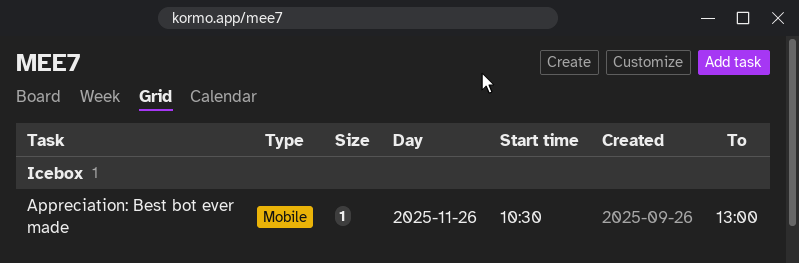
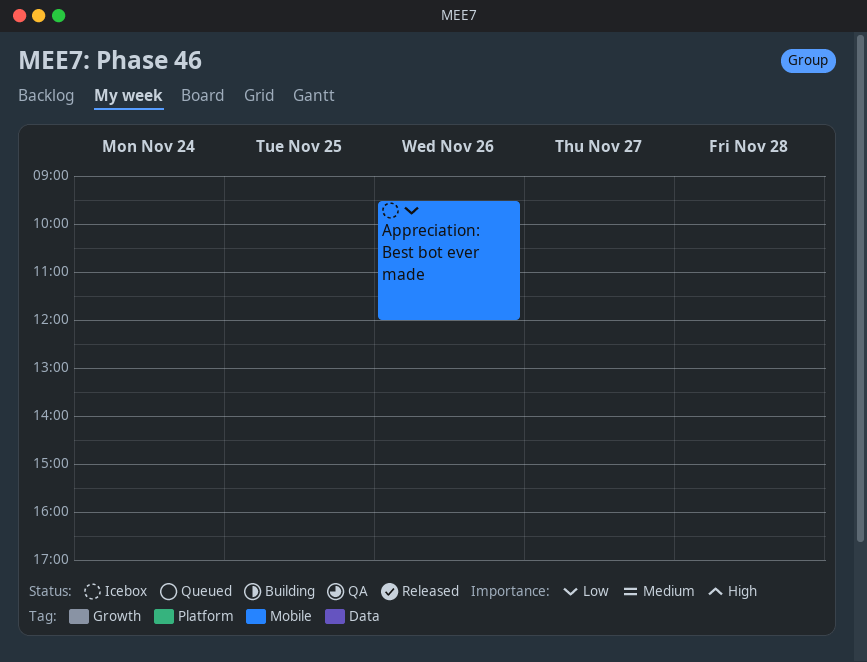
Appreciation: Best bot ever made, begins: 10:30 -> 09:30
Appreciation: Best bot ever made, ends: 13:00 -> 12:00

